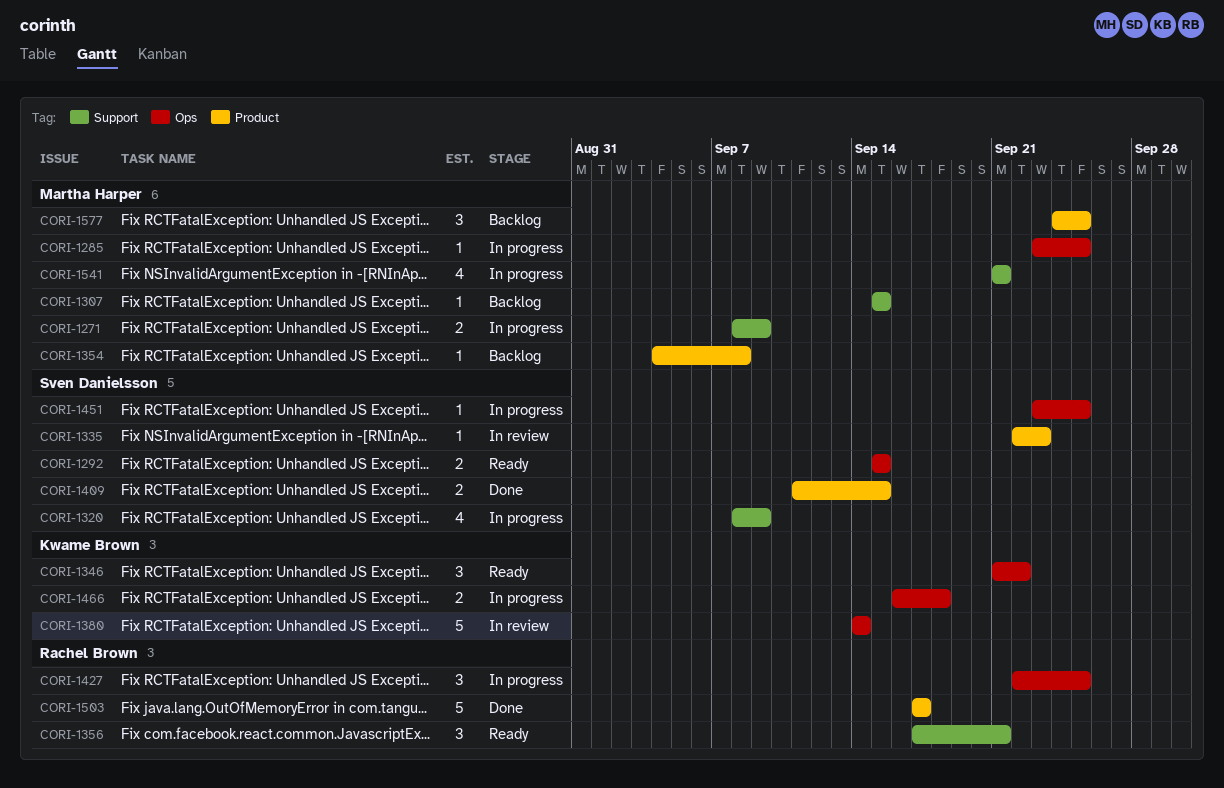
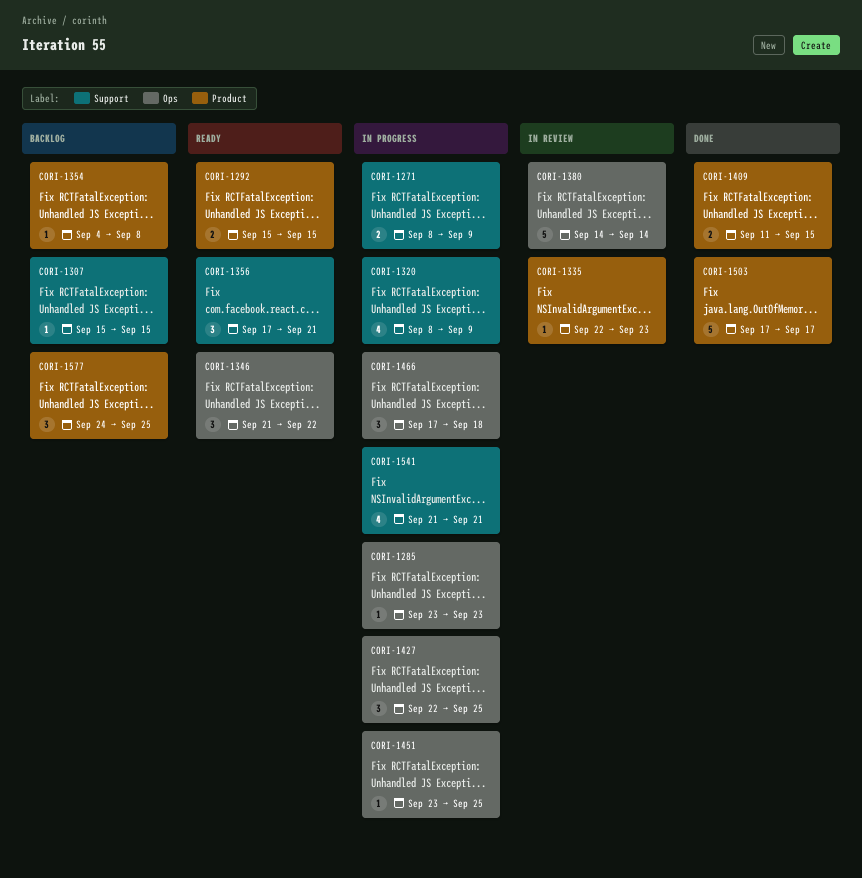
CORI-1285, due: Sep 25 -> Sep 23
CORI-1292, label: Ops -> Product
CORI-1466, estimate: 2 -> 3
CORI-1466, start: Sep 16 -> Sep 17

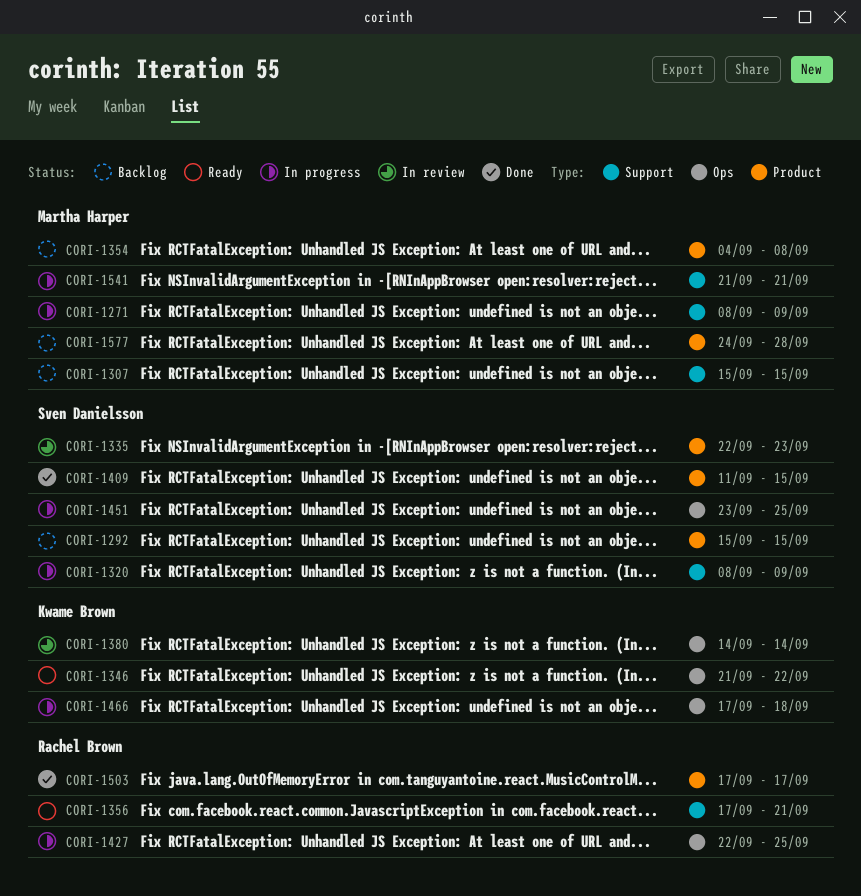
CORI-1285: present -> none
CORI-1292, status: Ready -> Backlog
CORI-1577, due: Sep 25 -> Sep 28

